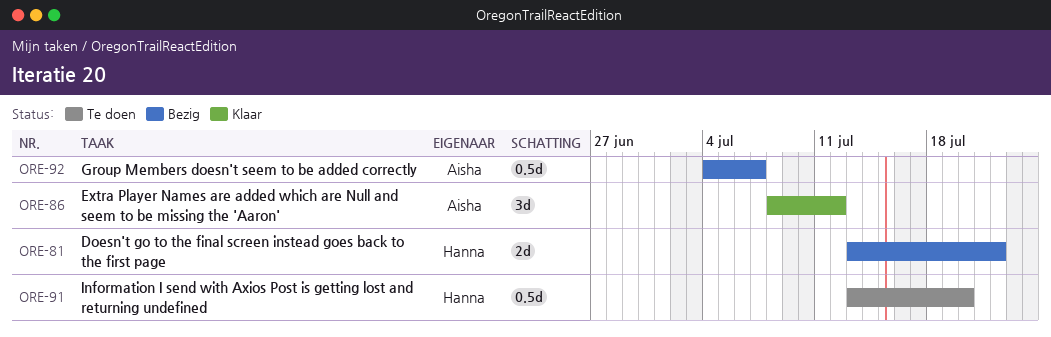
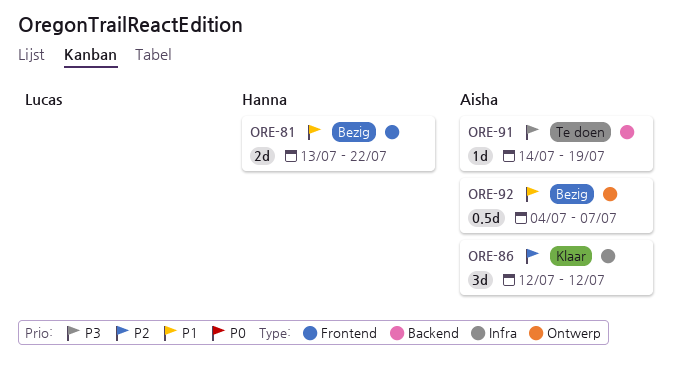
ORE-86, start: Jul 8 -> Jul 12
ORE-91, owner: Hanna -> Aisha
ORE-91, estimate: 0.5d -> 1d
ORE-91, start: Jul 13 -> Jul 14
ORE-91, due: Jul 20 -> Jul 19

